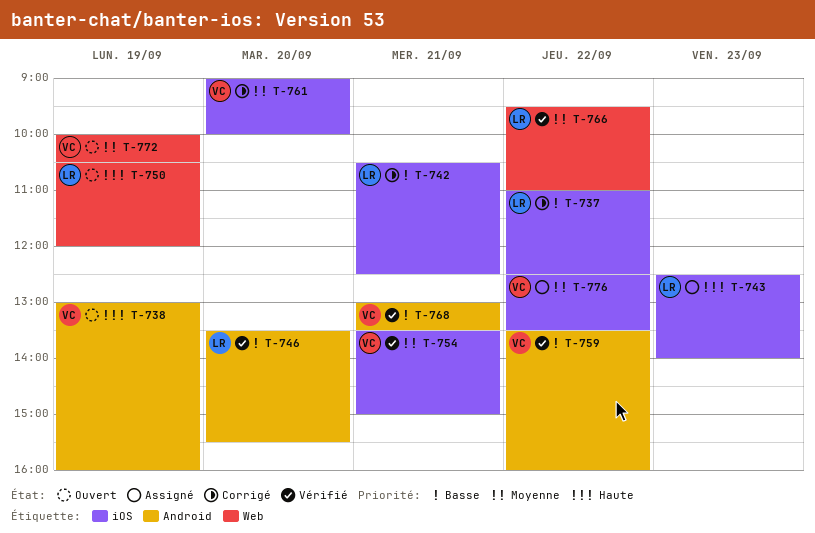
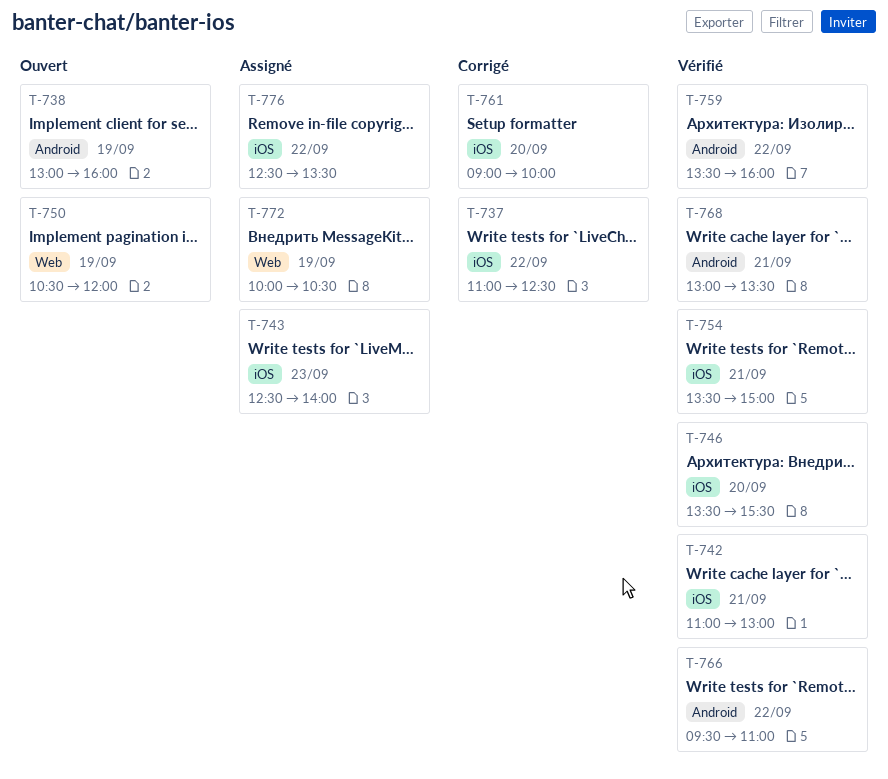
T-742, status: Corrigé -> Vérifié
T-742, begins: 10:30 -> 11:00
T-742, ends: 12:30 -> 13:00
T-746, label: Android -> iOS
T-766, label: Web -> Android
T-772, status: Ouvert -> Assigné

